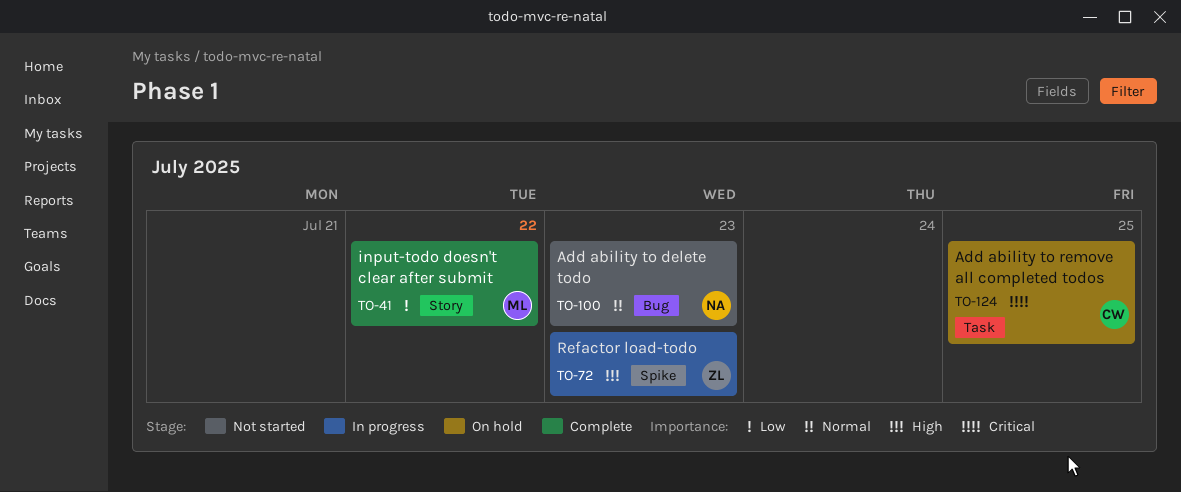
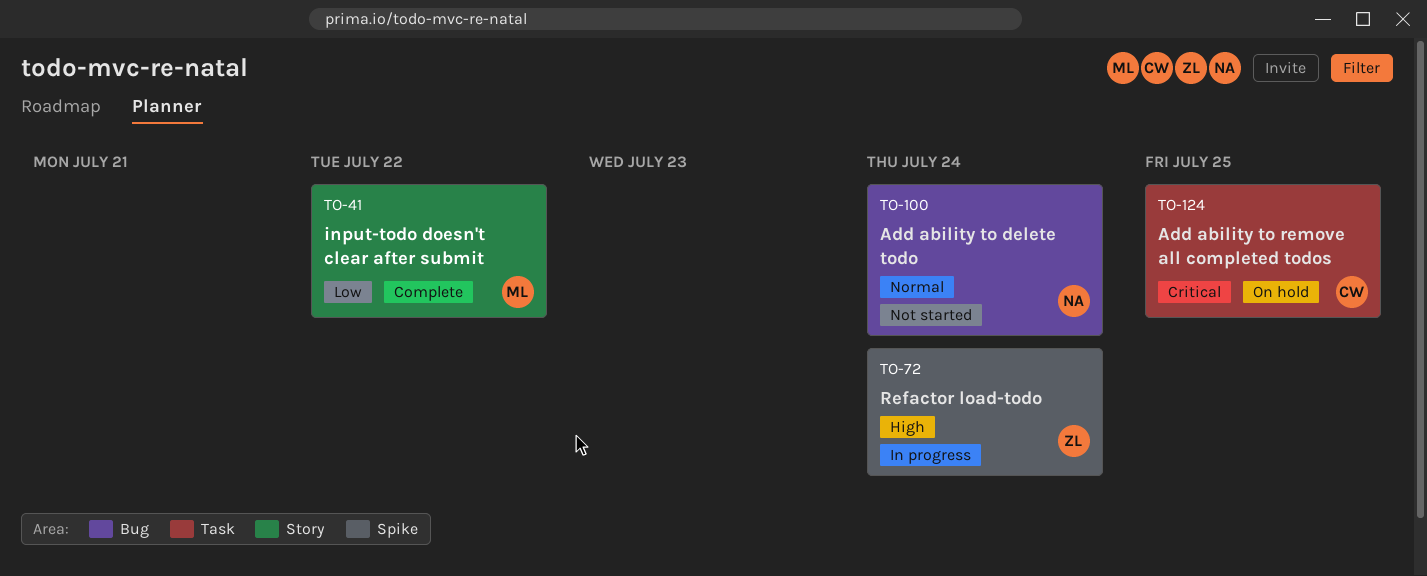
TO-72, due: Jul 23 -> Jul 24
TO-100, due: Jul 23 -> Jul 24

